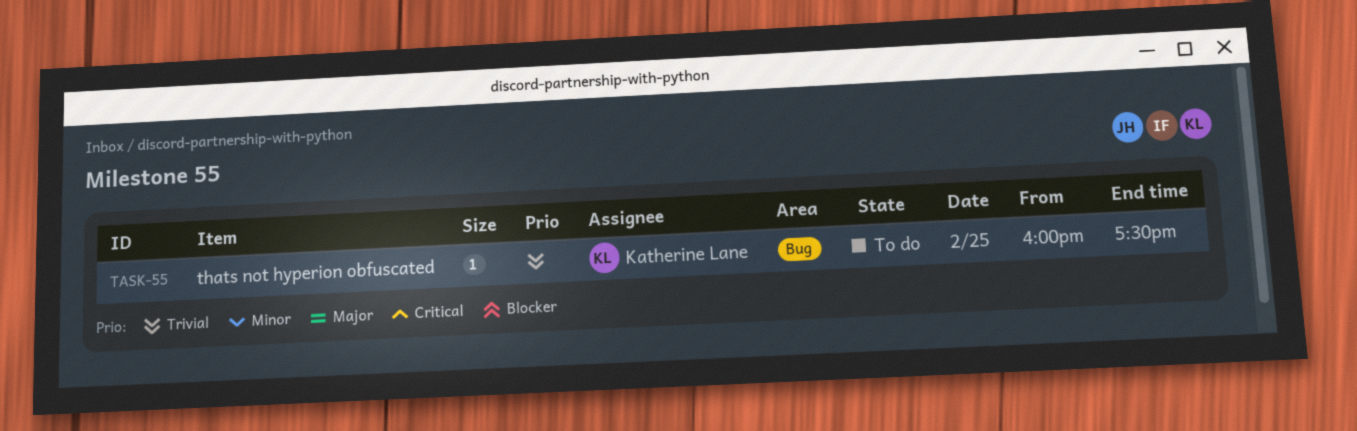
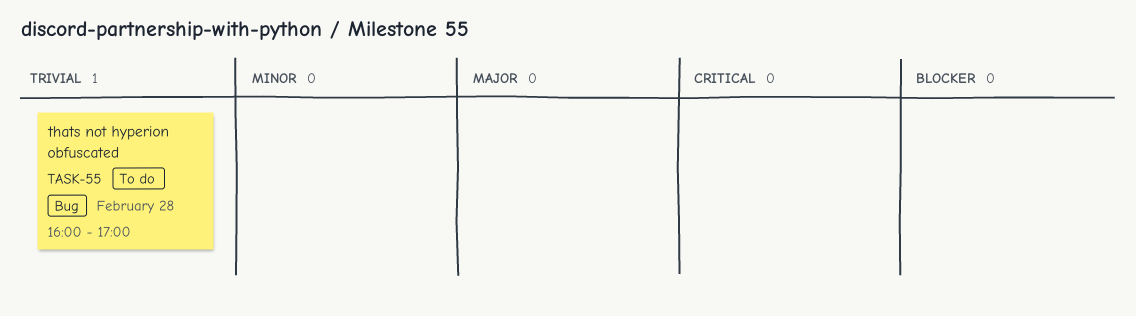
TASK-55, day: Feb 25 -> Feb 28
TASK-55, ends: 17:30 -> 17:00

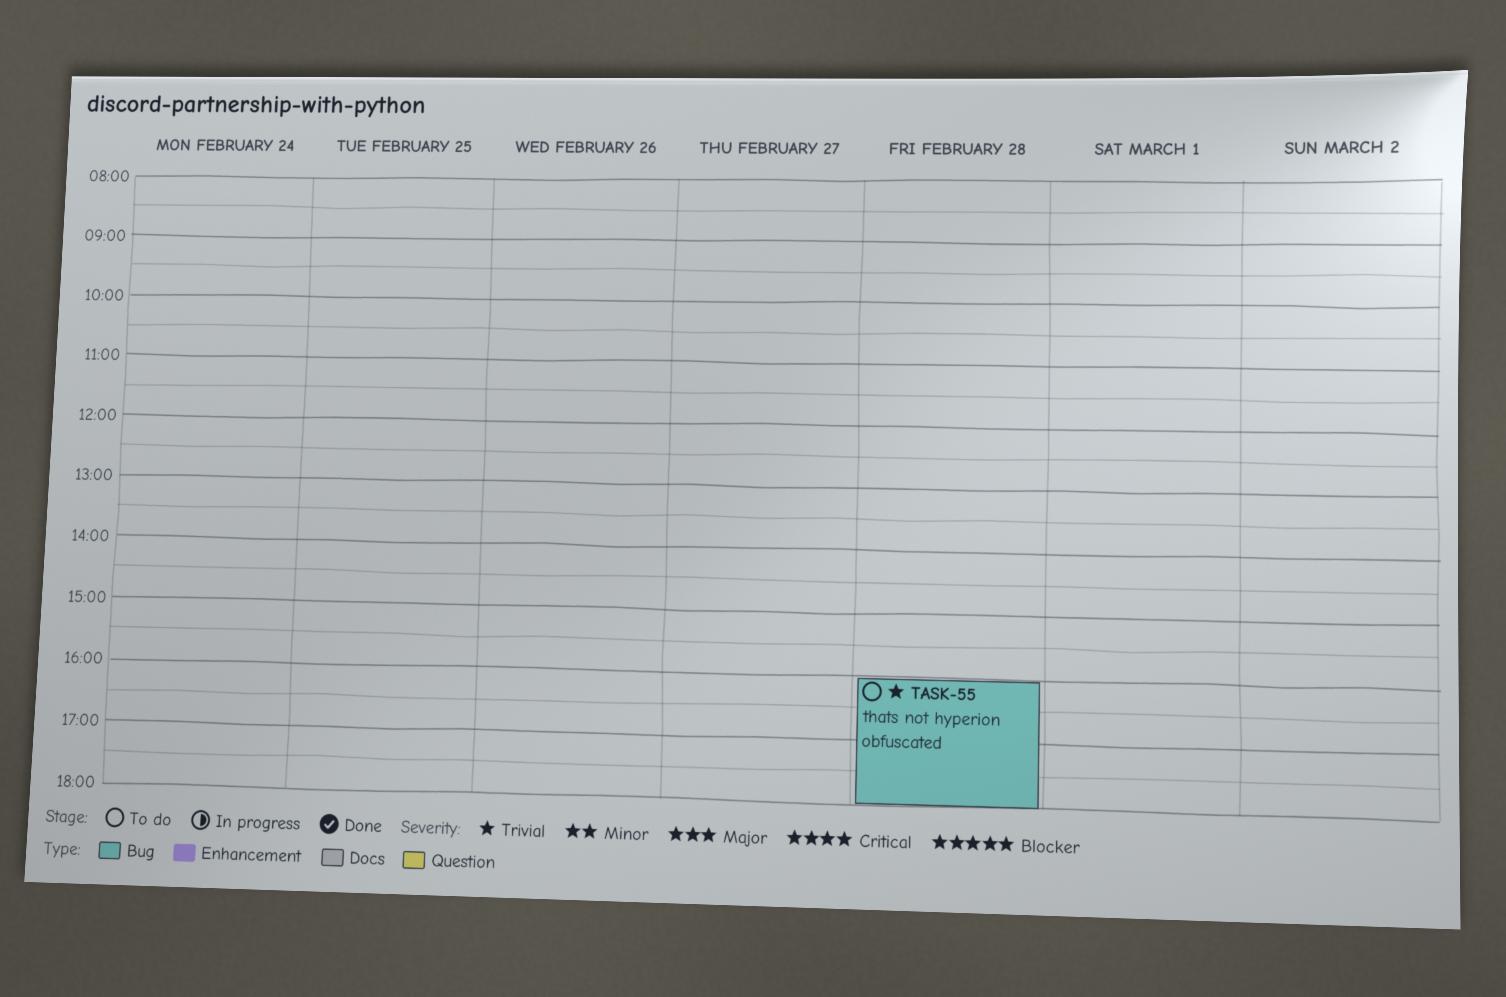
TASK-55, ends: 17:00 -> 18:00

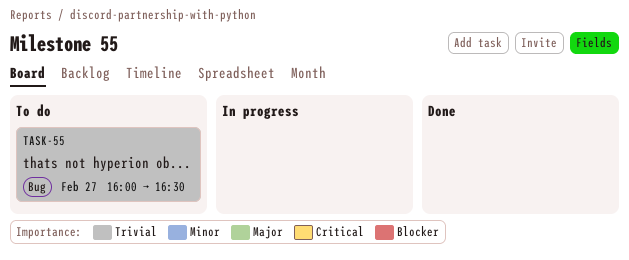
TASK-55, day: Feb 28 -> Feb 27
TASK-55, ends: 18:00 -> 16:30

